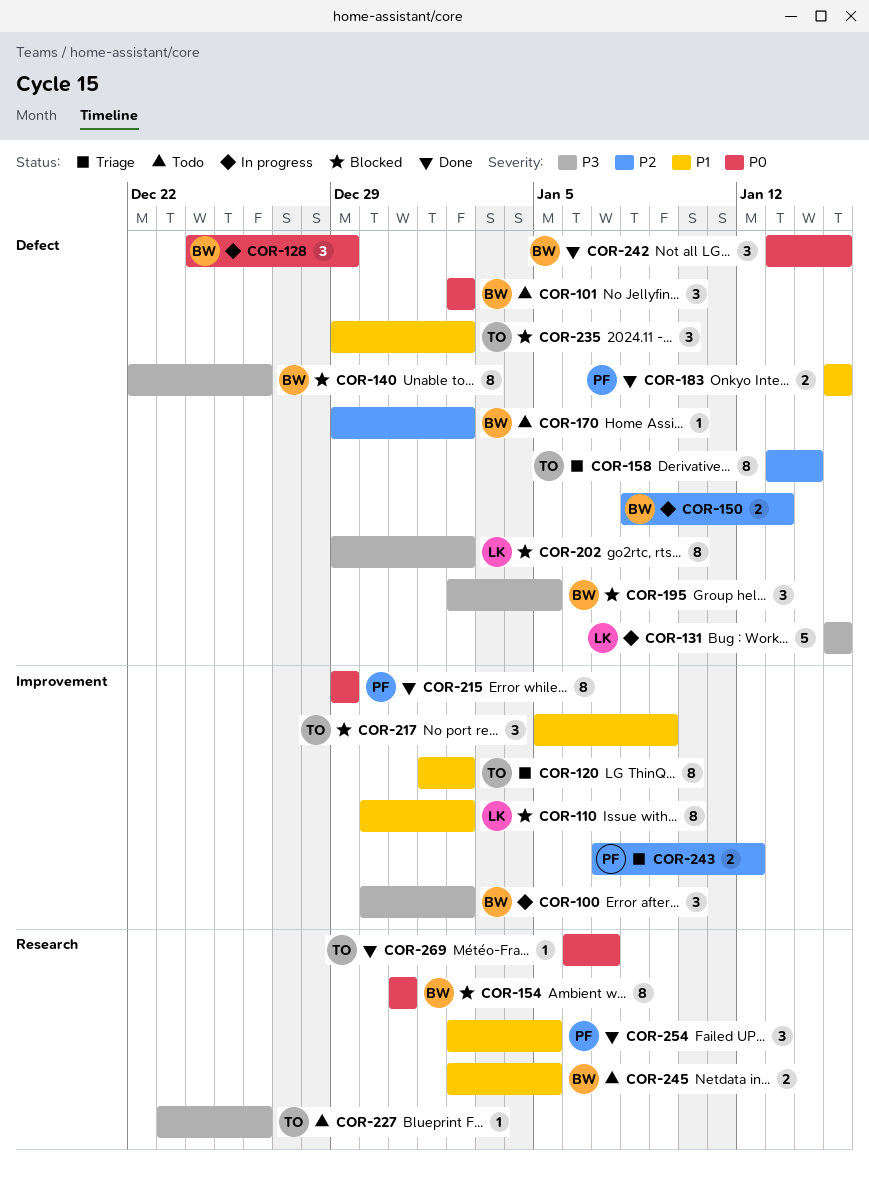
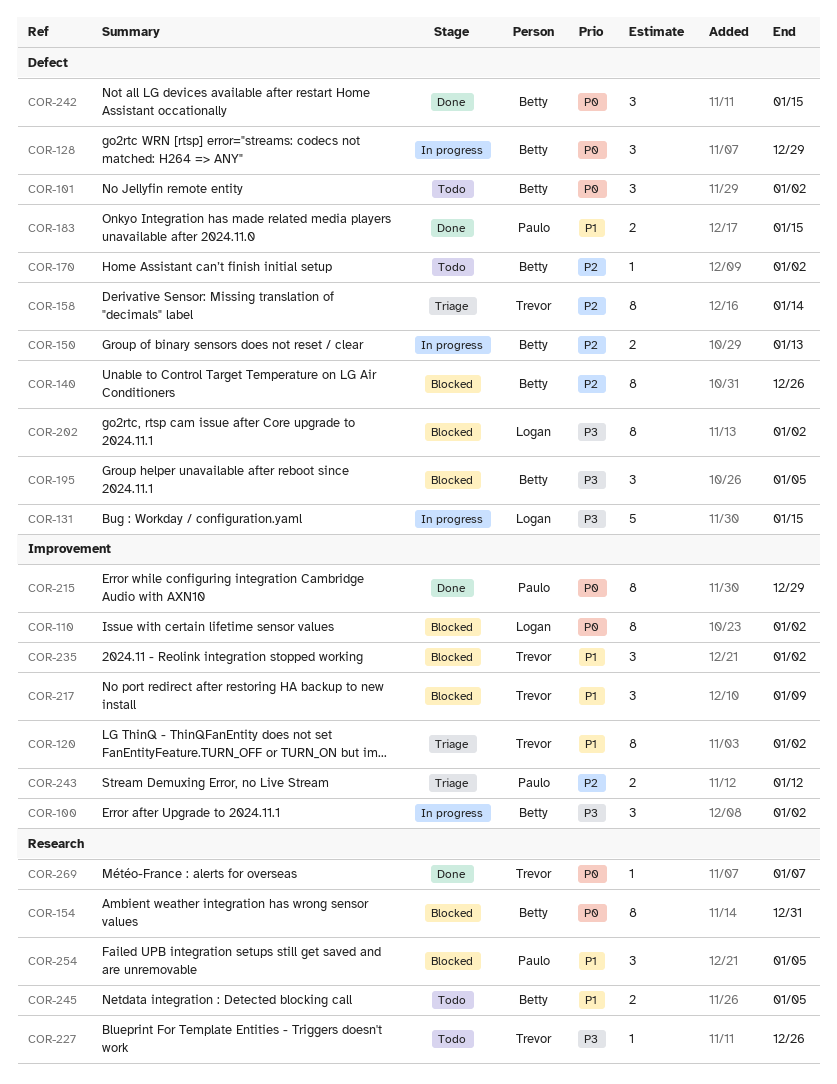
COR-110, priority: P1 -> P0
COR-140, priority: P3 -> P2
COR-235, label: Defect -> Improvement
COR-254, status: Done -> Blocked

